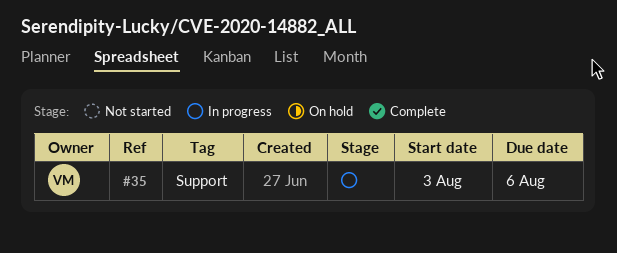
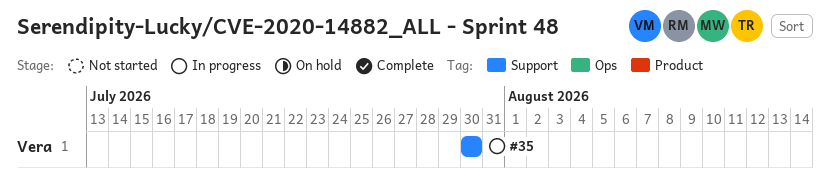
#35, start: Aug 3 -> Jul 30
#35, due: Aug 6 -> Jul 30

